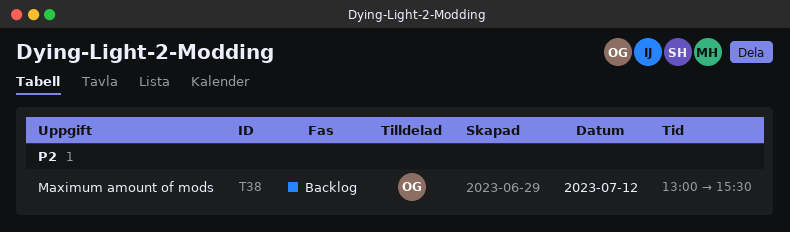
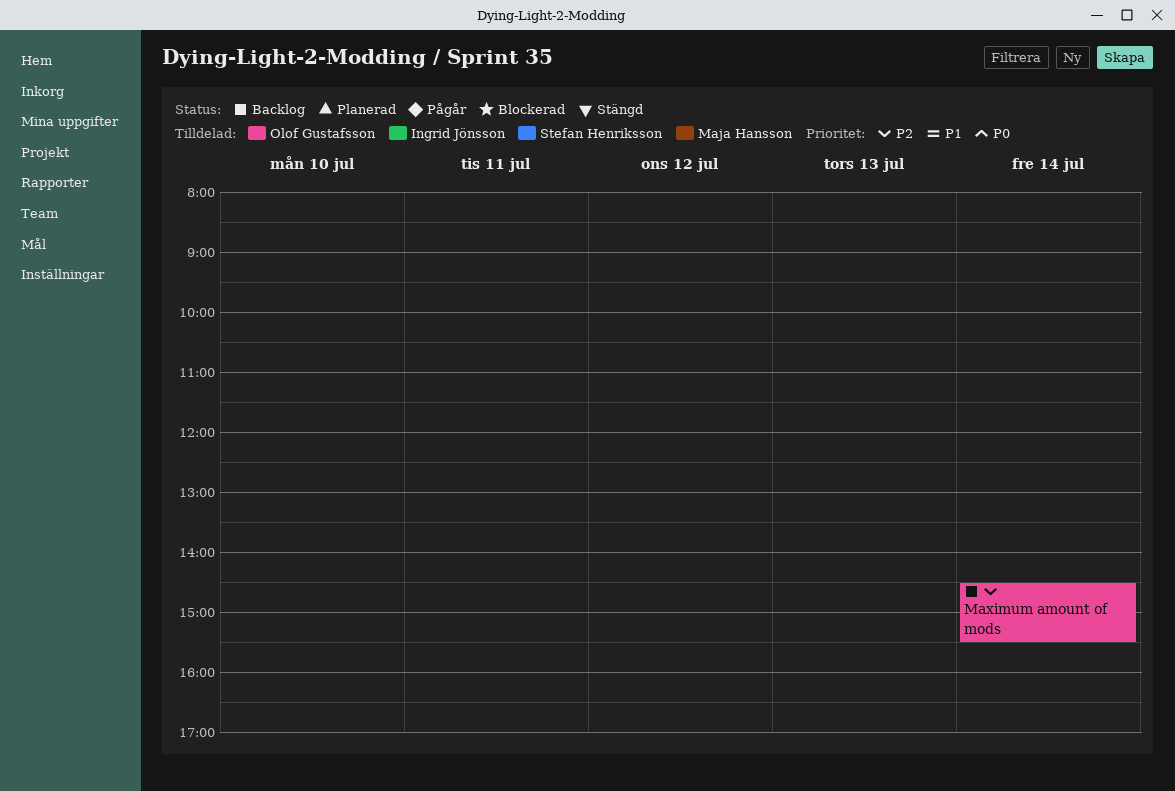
Maximum amount of mods, day: Jul 12 -> Jul 14
Maximum amount of mods, begins: 13:00 -> 14:30

